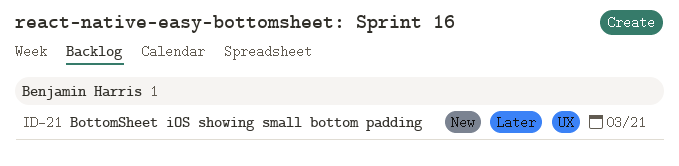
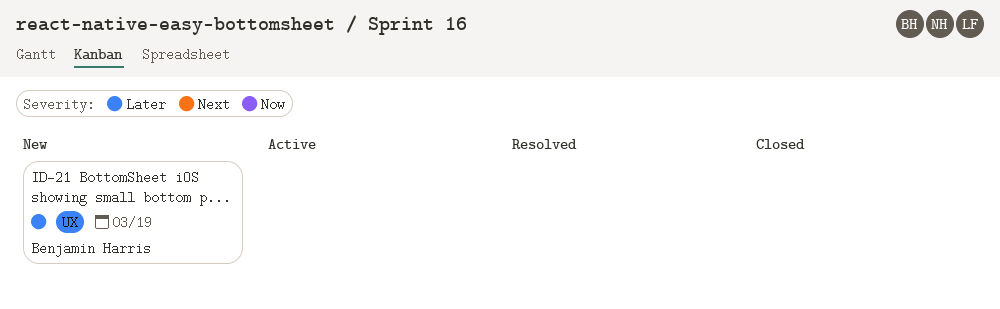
ID-21, due: Mar 21 -> Mar 19

